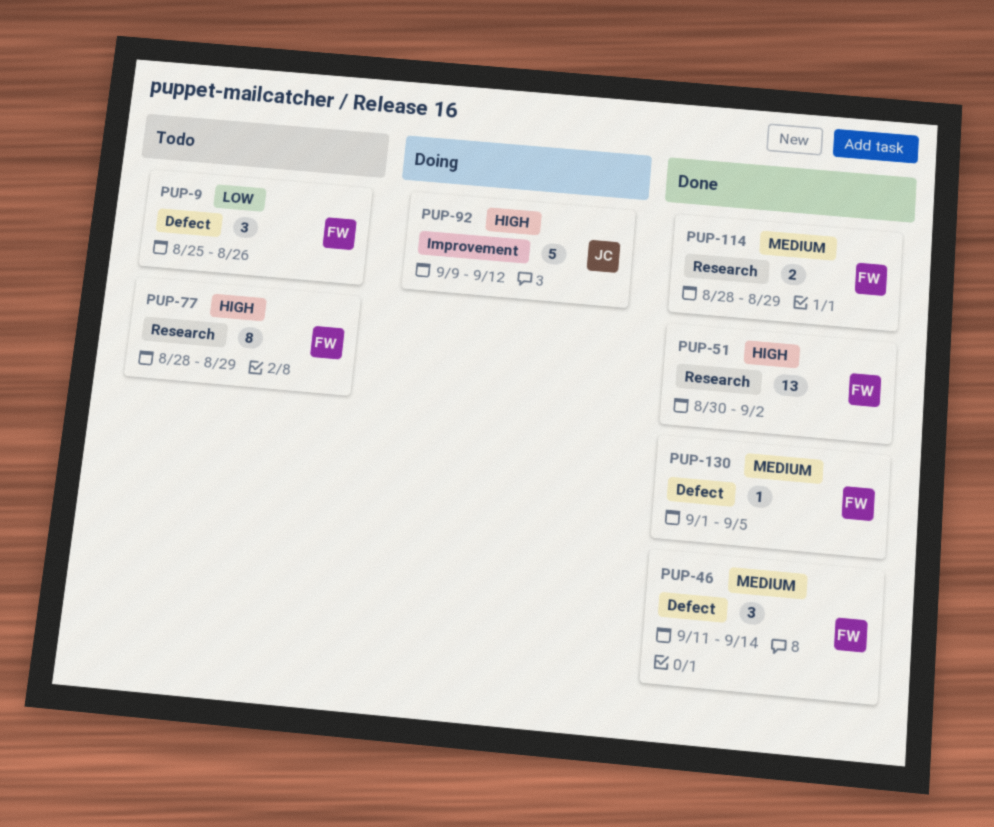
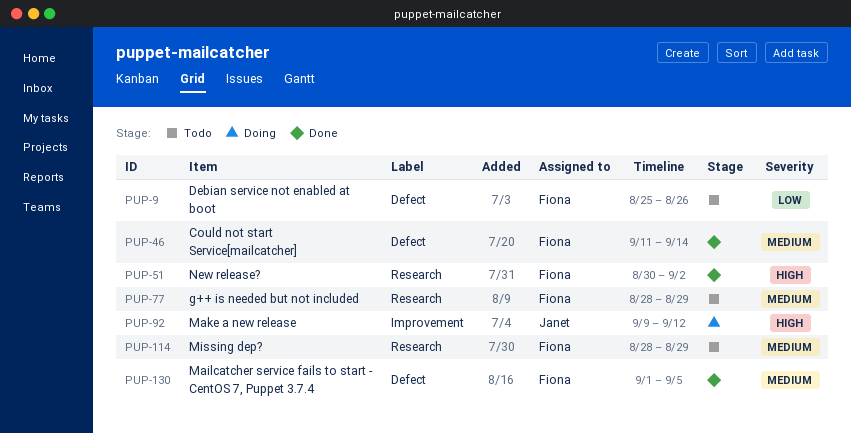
PUP-77, priority: High -> Medium
PUP-114, status: Done -> Todo

